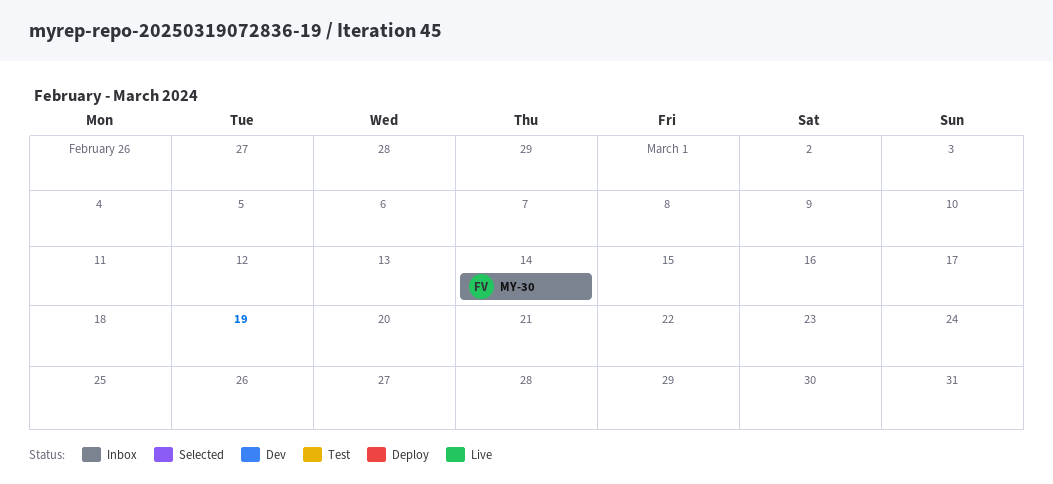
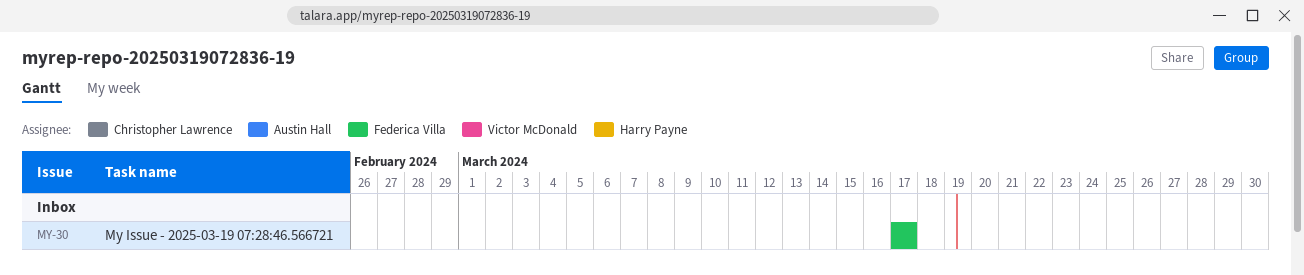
MY-30, start: Mar 14 -> Mar 17
MY-30, due: Mar 14 -> Mar 17

